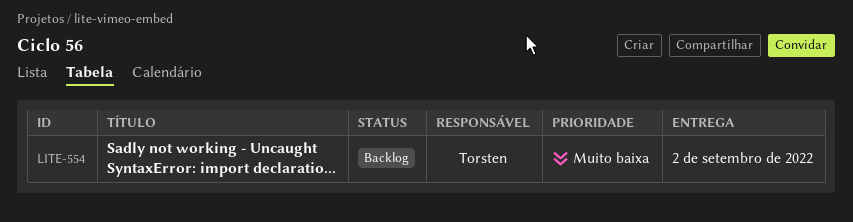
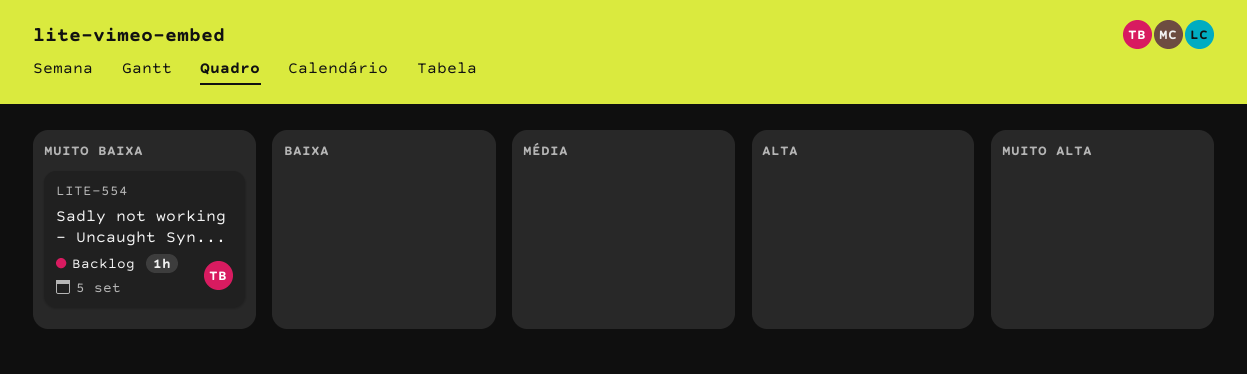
LITE-554, due: Sep 2 -> Sep 5

